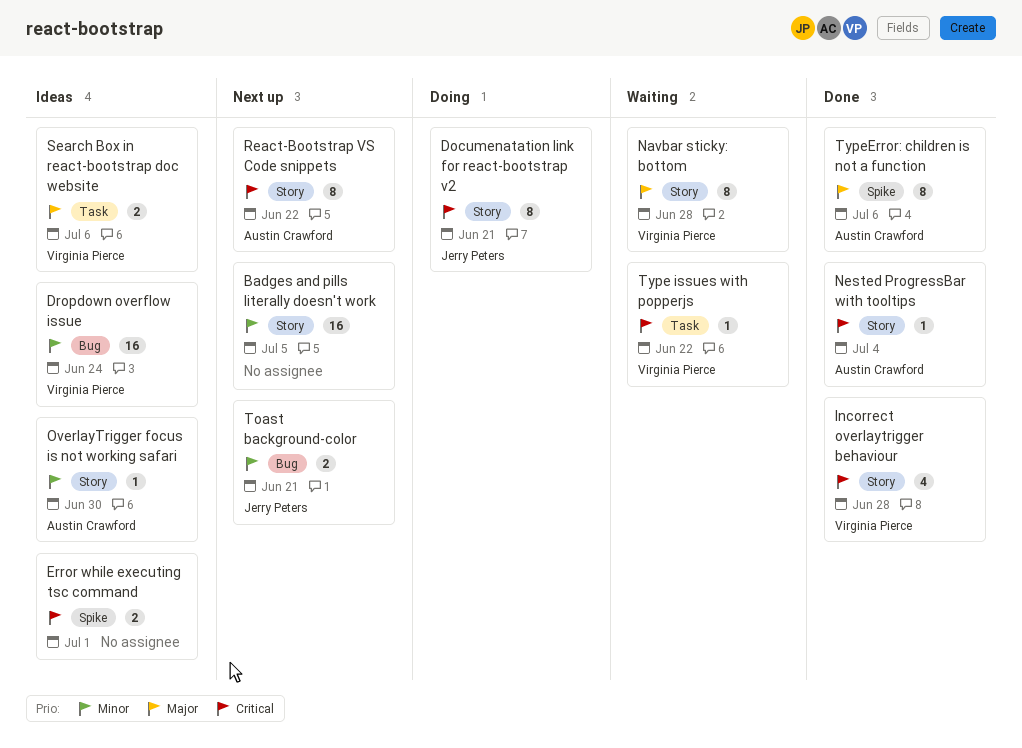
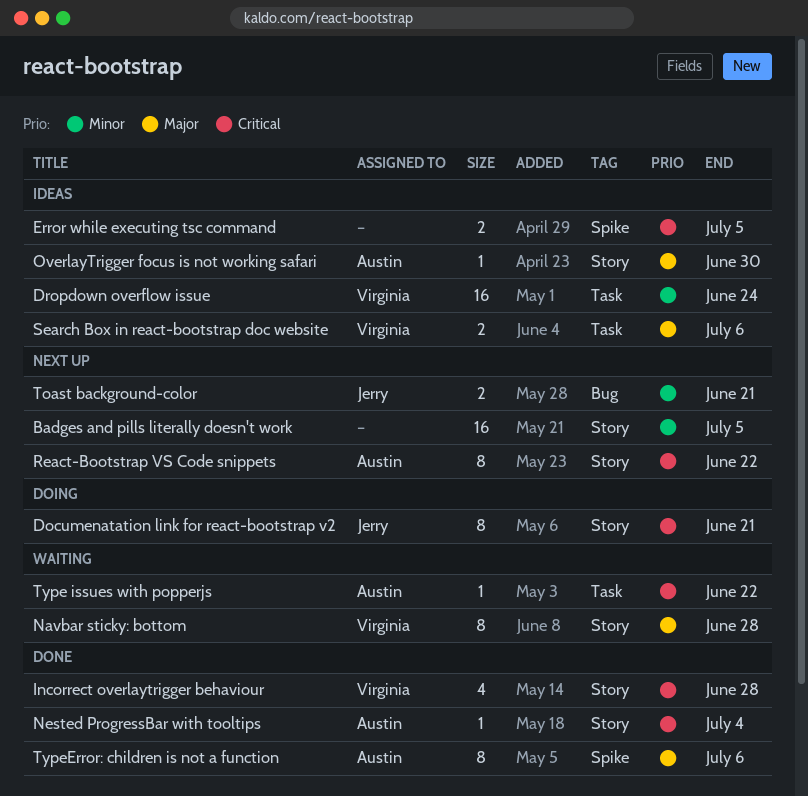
Dropdown overflow issue, label: Bug -> Task
Error while executing tsc command, due: Jul 1 -> Jul 5
OverlayTrigger focus is not working safari, priority: Minor -> Major
Type issues with popperjs, owner: Virginia Pierce -> Austin Crawford

